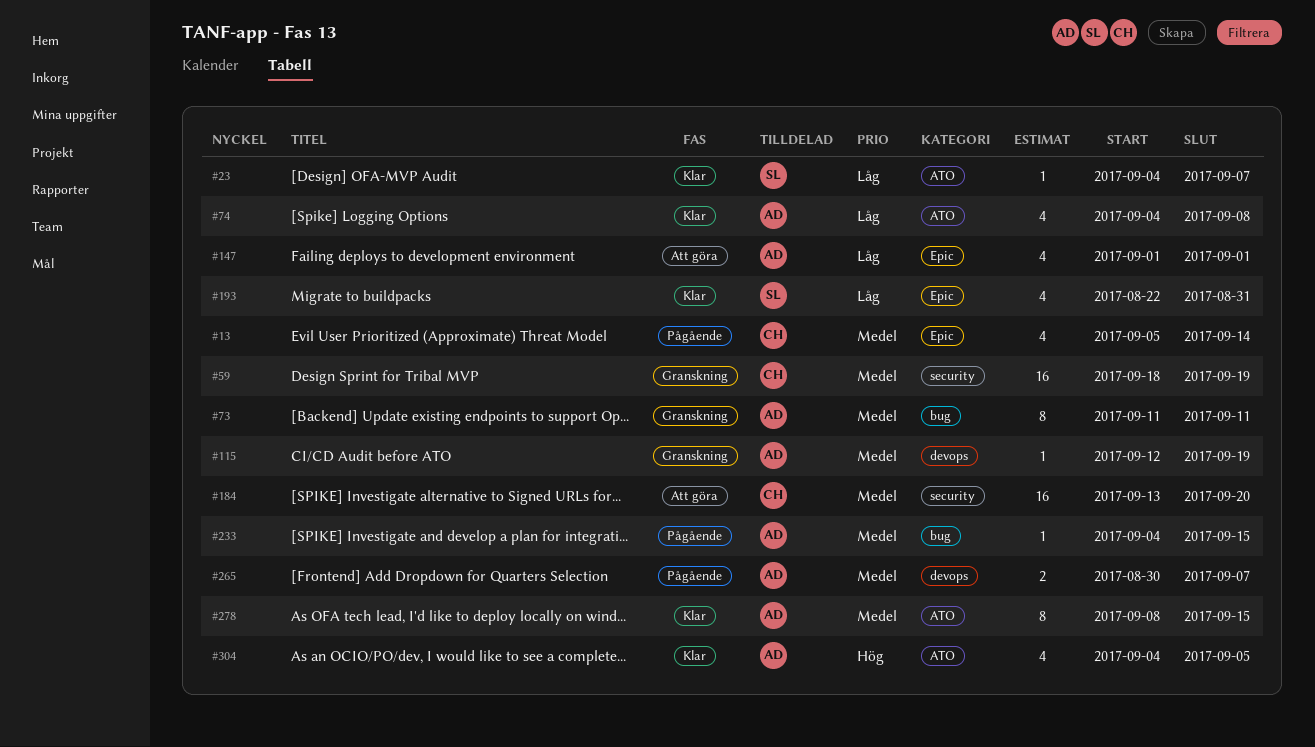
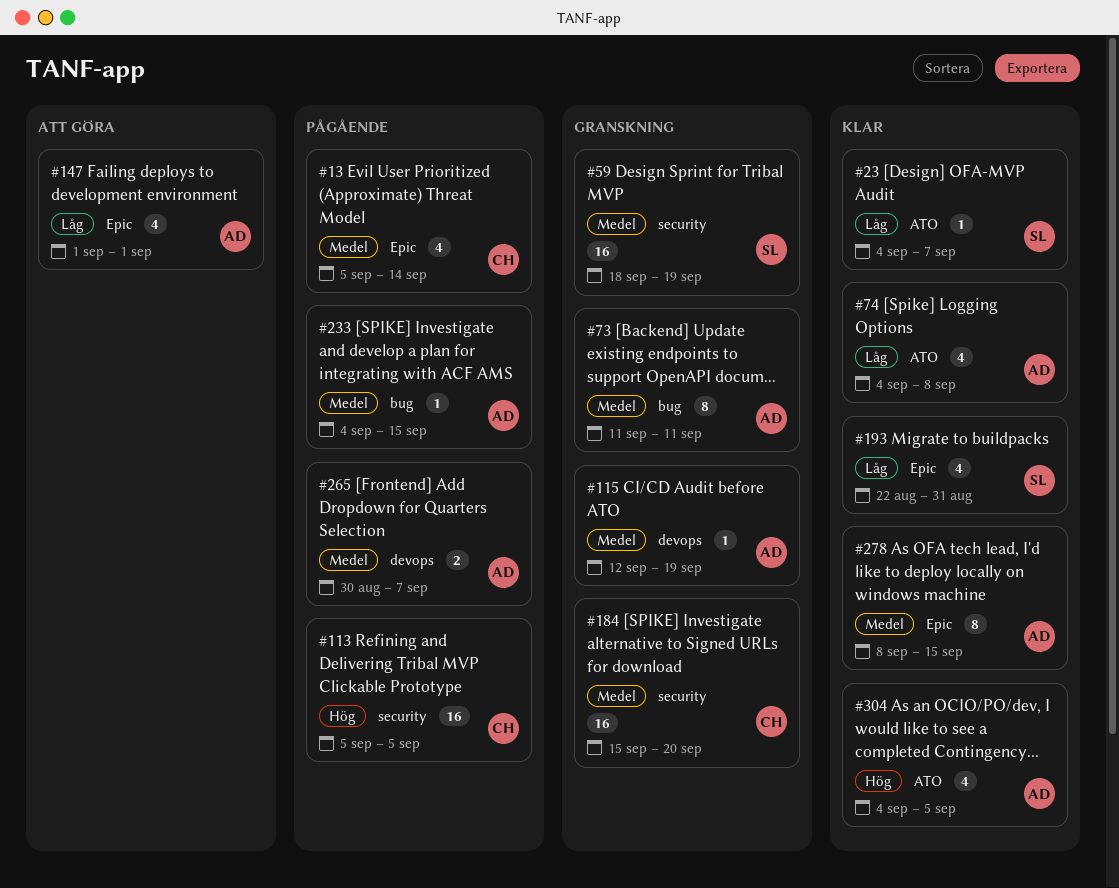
#59, owner: CH -> SL
#113: none -> present
#184, status: Att göra -> Granskning
#184, start: Sep 13 -> Sep 15
#278, label: ATO -> Epic

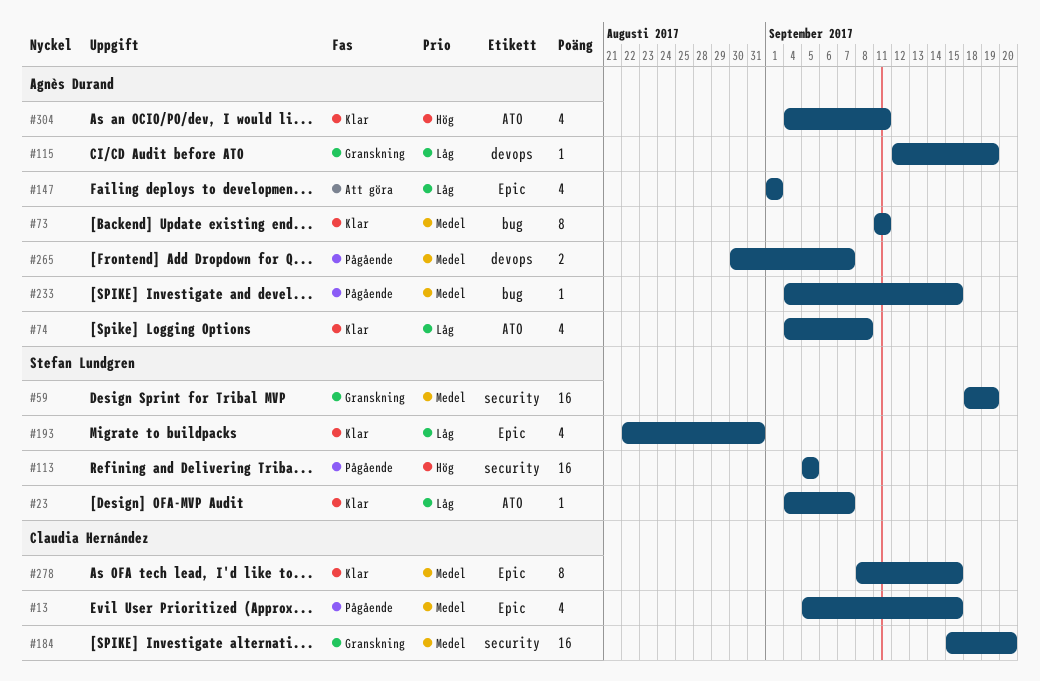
#13, due: Sep 14 -> Sep 15
#73, status: Granskning -> Klar
#113, owner: Claudia Hernández -> Stefan Lundgren
#115, priority: Medel -> Låg
#278, owner: Agnès Durand -> Claudia Hernández
#304, due: Sep 5 -> Sep 11

